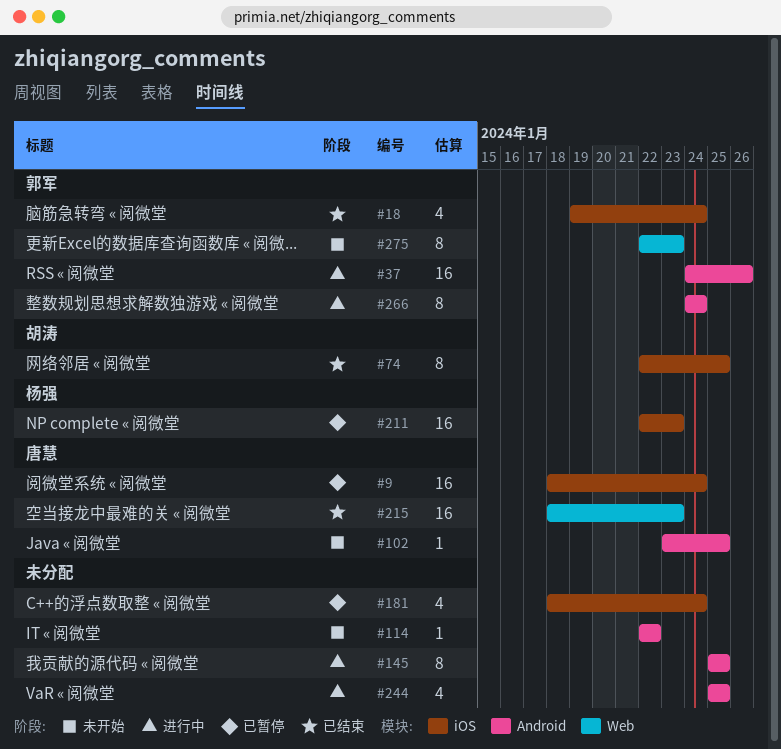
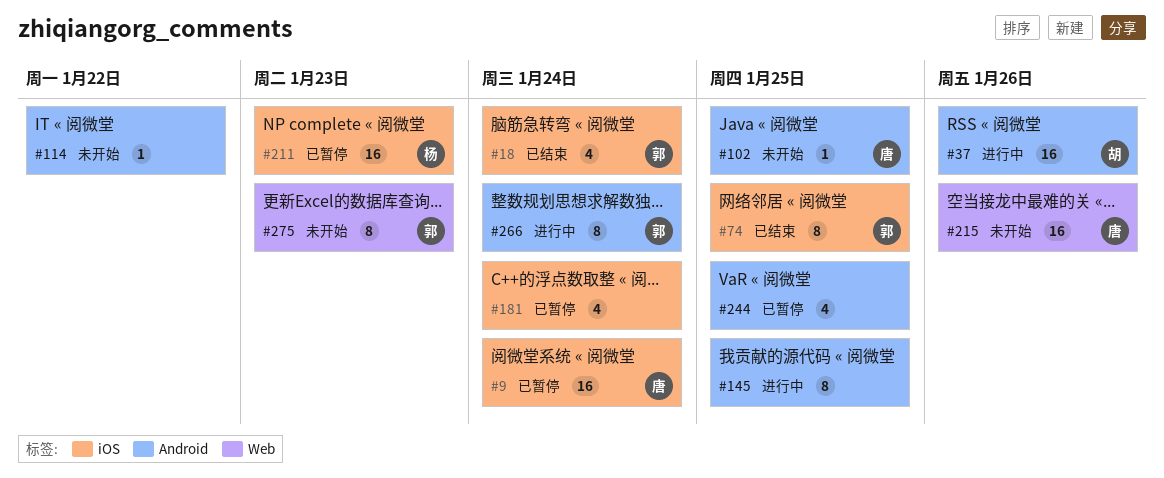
#37, owner: 郭军 -> 胡涛
#74, owner: 胡涛 -> 郭军
#215, status: 已结束 -> 未开始
#215, due: Jan 23 -> Jan 26
#244, status: 进行中 -> 已暂停

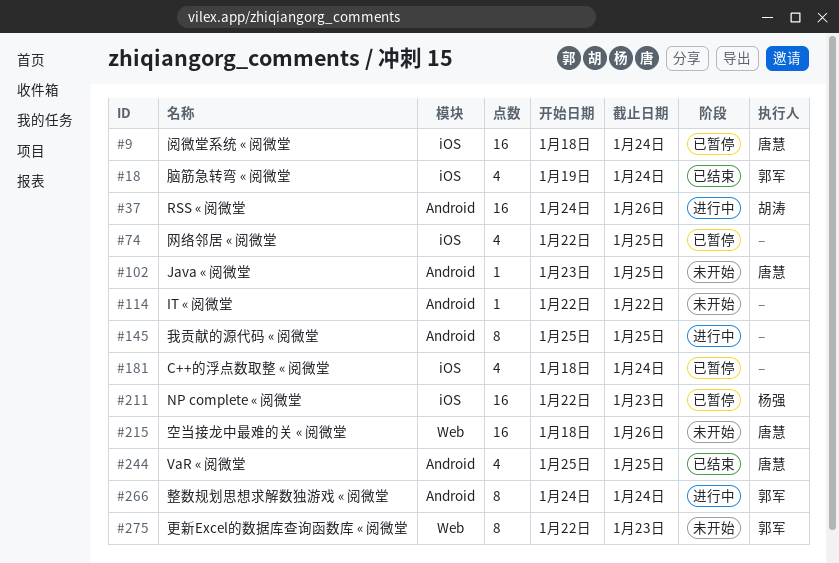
#74, status: 已结束 -> 已暂停
#74, owner: 郭军 -> none
#74, estimate: 8 -> 4
#244, status: 已暂停 -> 已结束
#244, owner: none -> 唐慧

